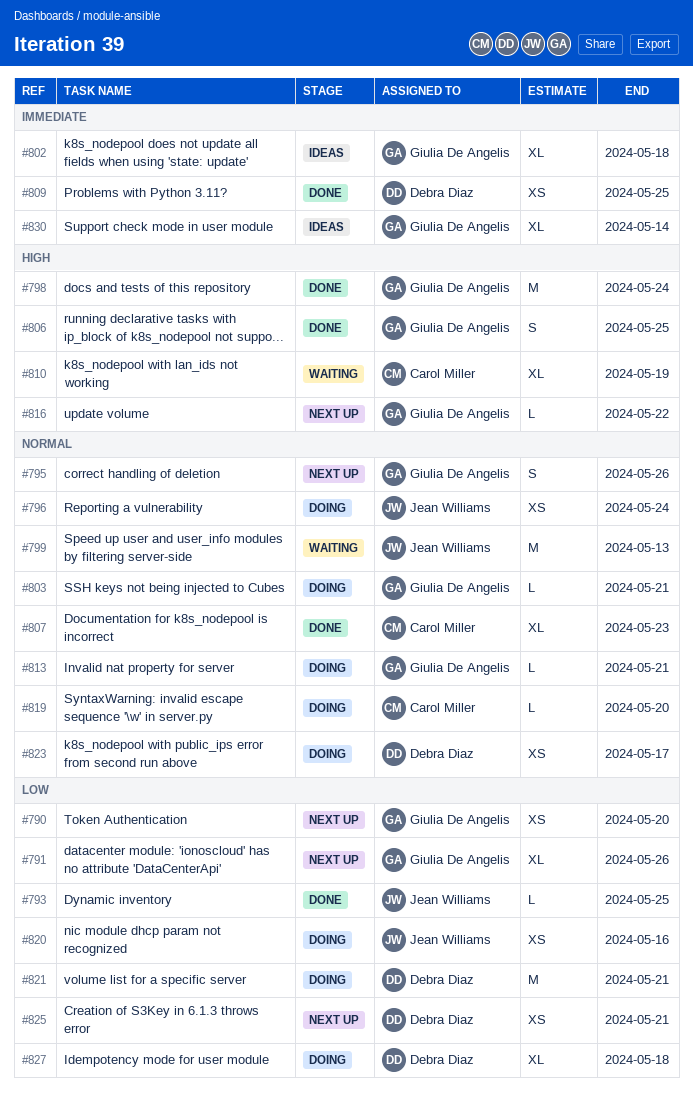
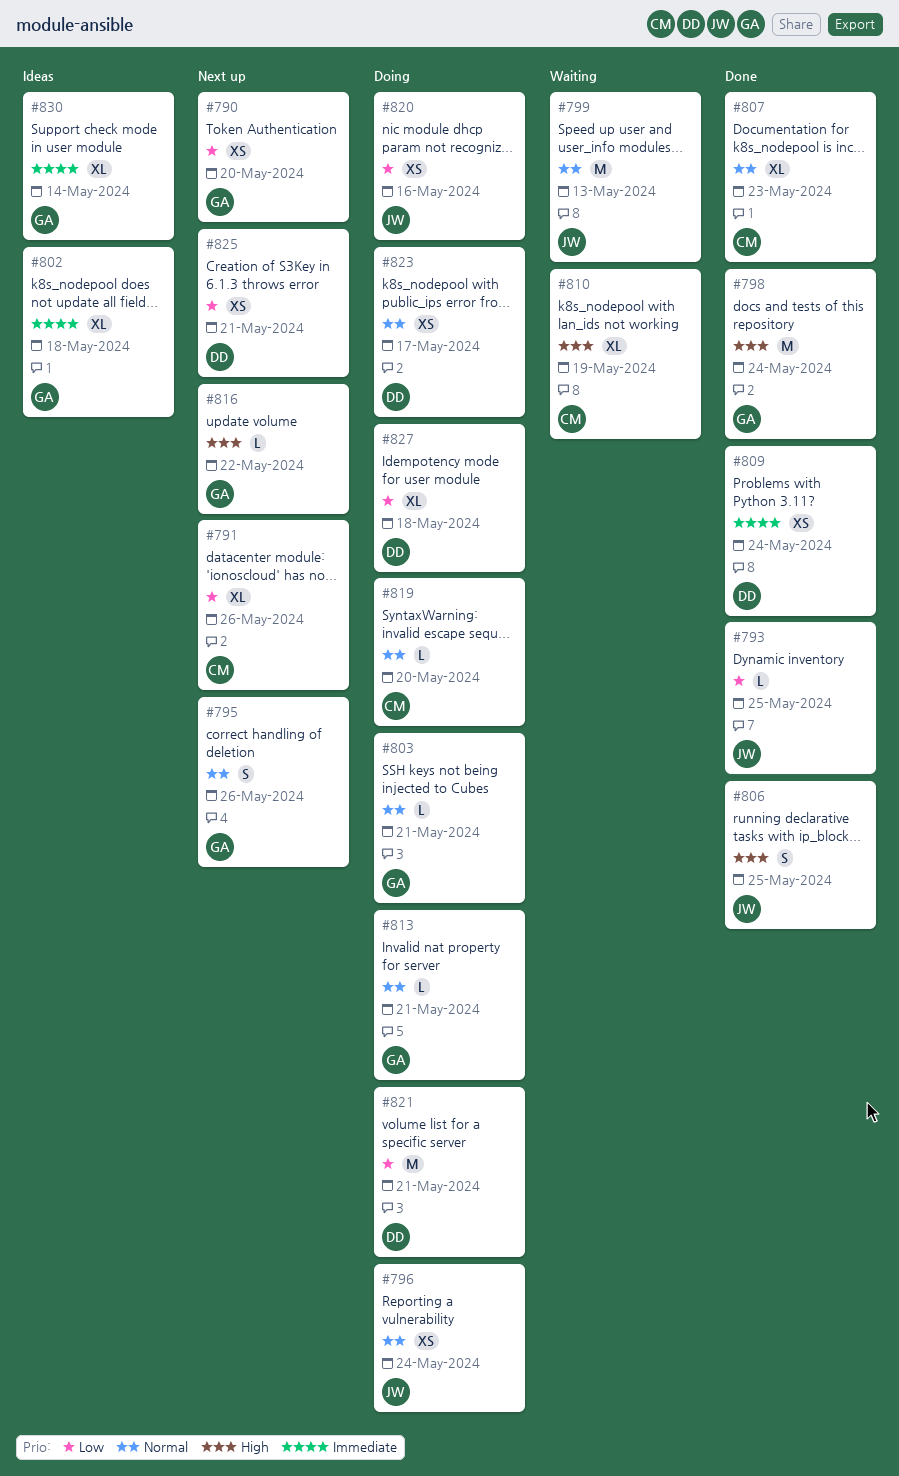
#791, owner: Giulia De Angelis -> Carol Miller
#806, owner: Giulia De Angelis -> Jean Williams
#809, due: May 25 -> May 24

